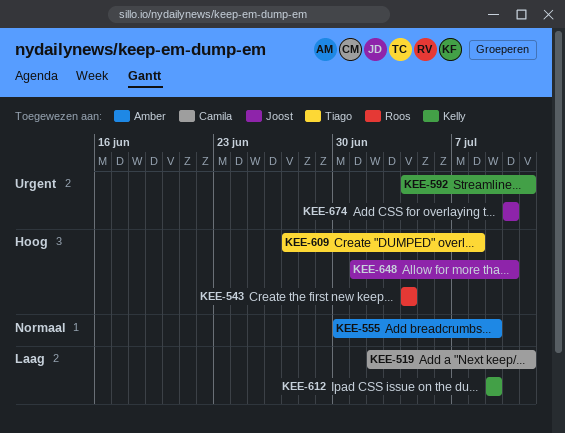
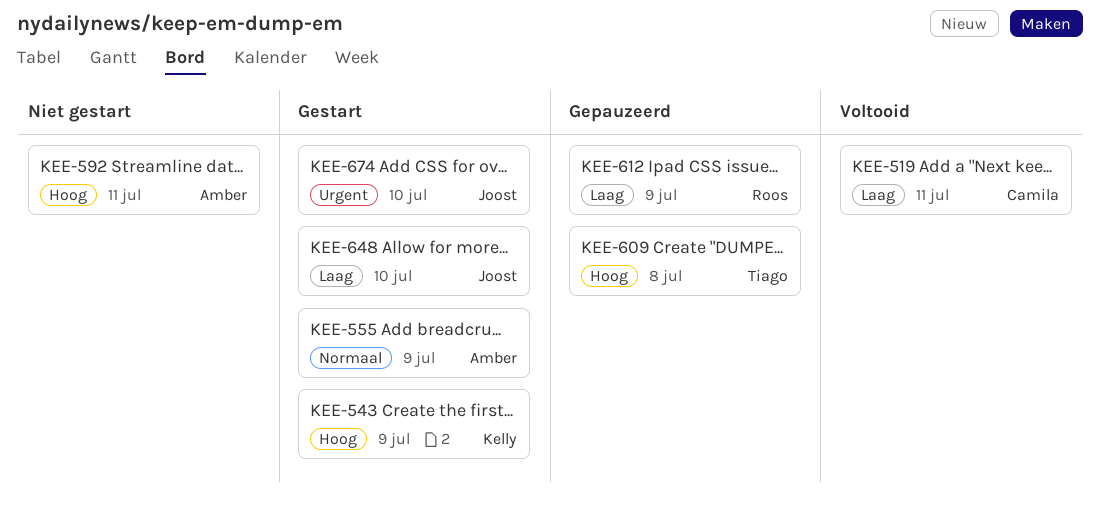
KEE-543, owner: Roos -> Kelly
KEE-543, due: Jul 4 -> Jul 9
KEE-592, owner: Kelly -> Amber
KEE-592, priority: Urgent -> Hoog
KEE-612, owner: Kelly -> Roos
KEE-648, priority: Hoog -> Laag

